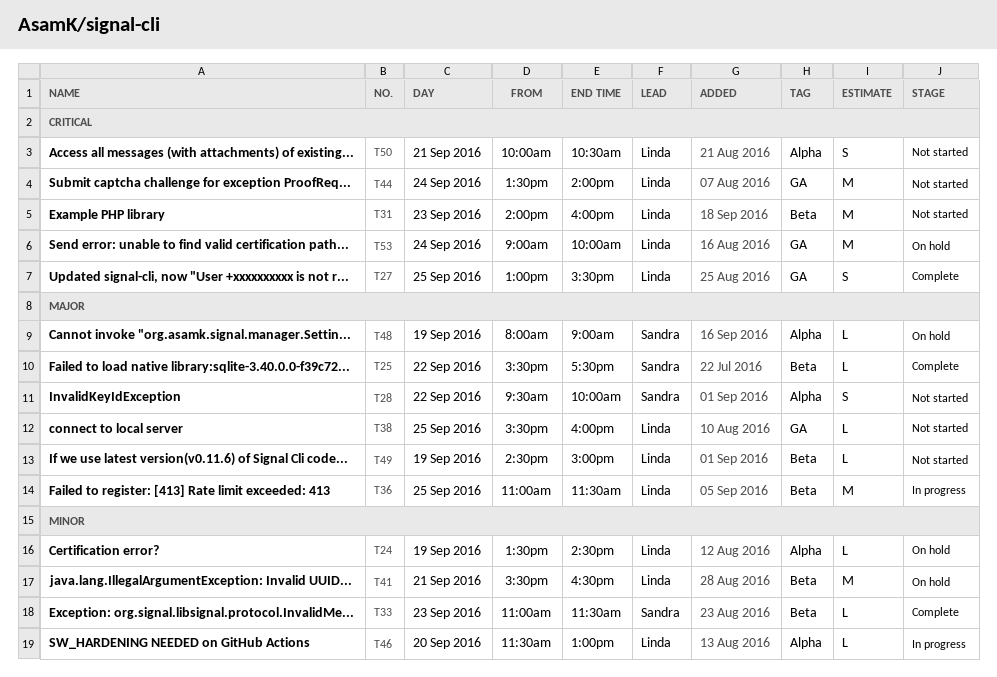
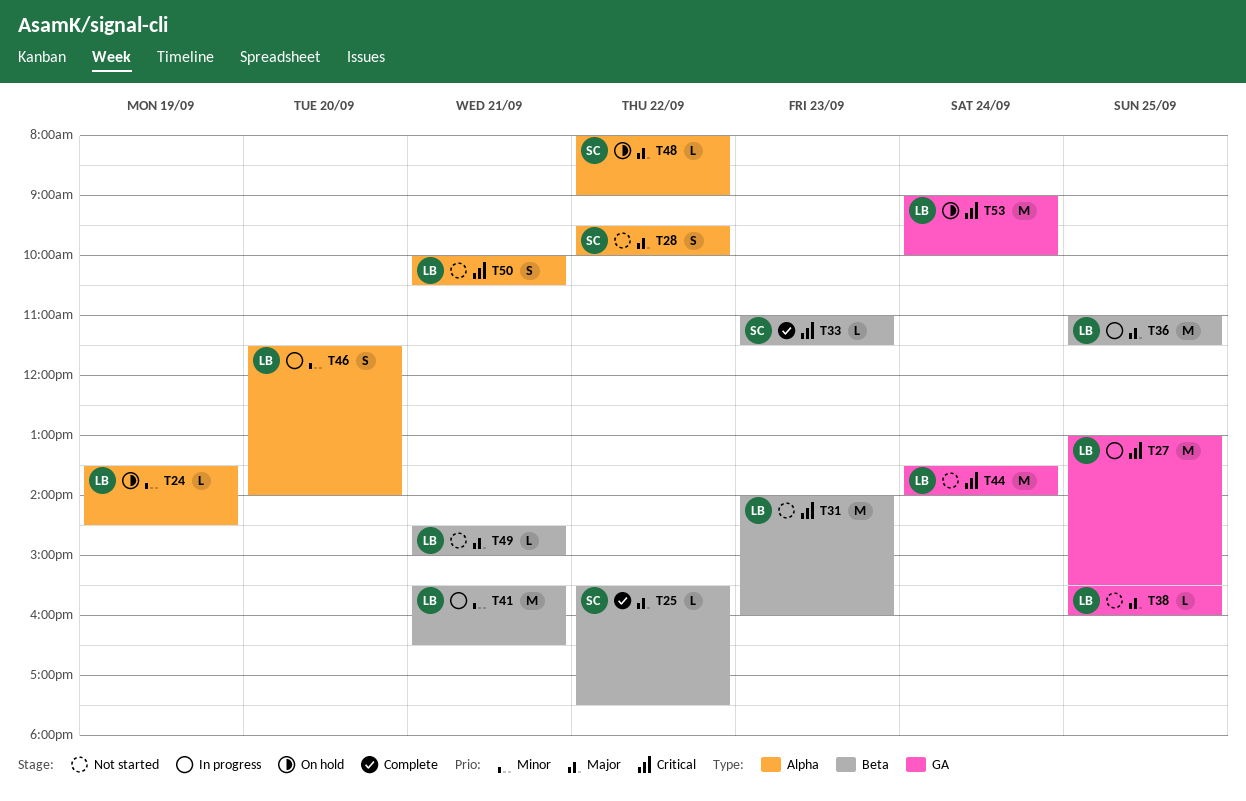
T27, status: Complete -> In progress
T27, estimate: S -> M
T33, priority: Minor -> Critical
T41, status: On hold -> In progress
T46, estimate: L -> S
T46, ends: 13:00 -> 14:00
T48, day: Sep 19 -> Sep 22
T49, day: Sep 19 -> Sep 21

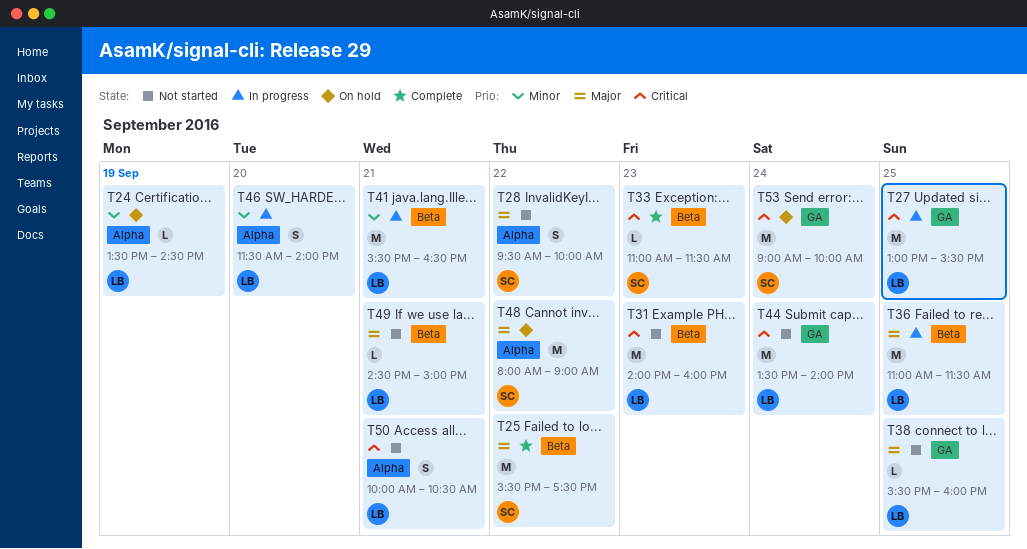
T25, estimate: L -> M
T48, estimate: L -> M
T53, owner: LB -> SC

